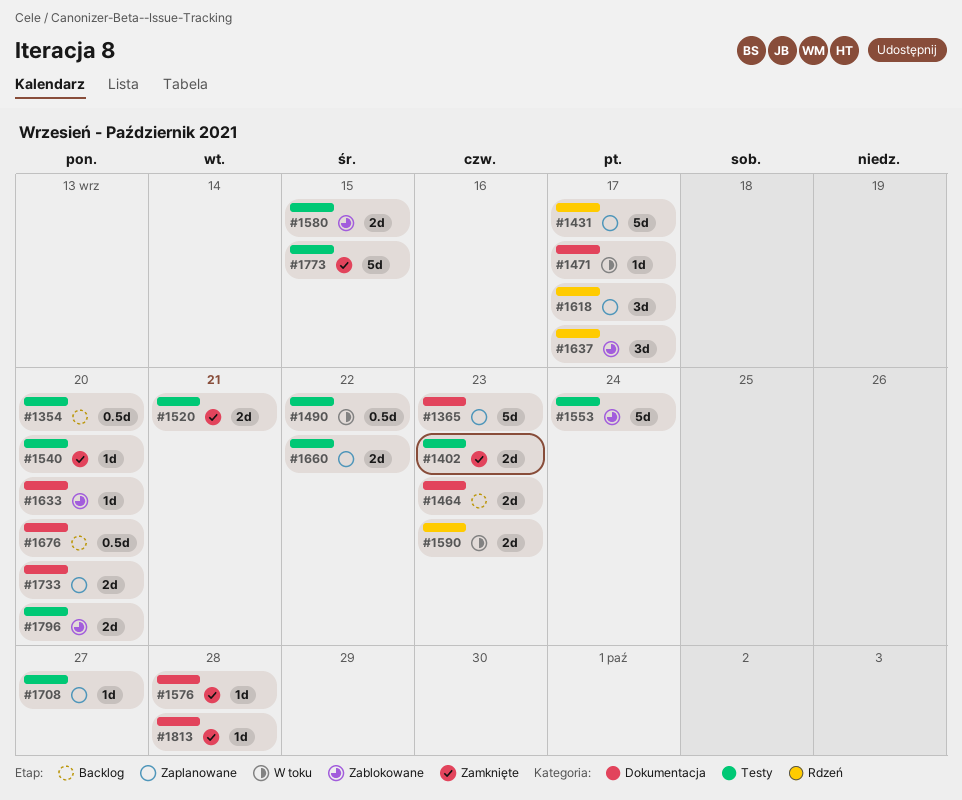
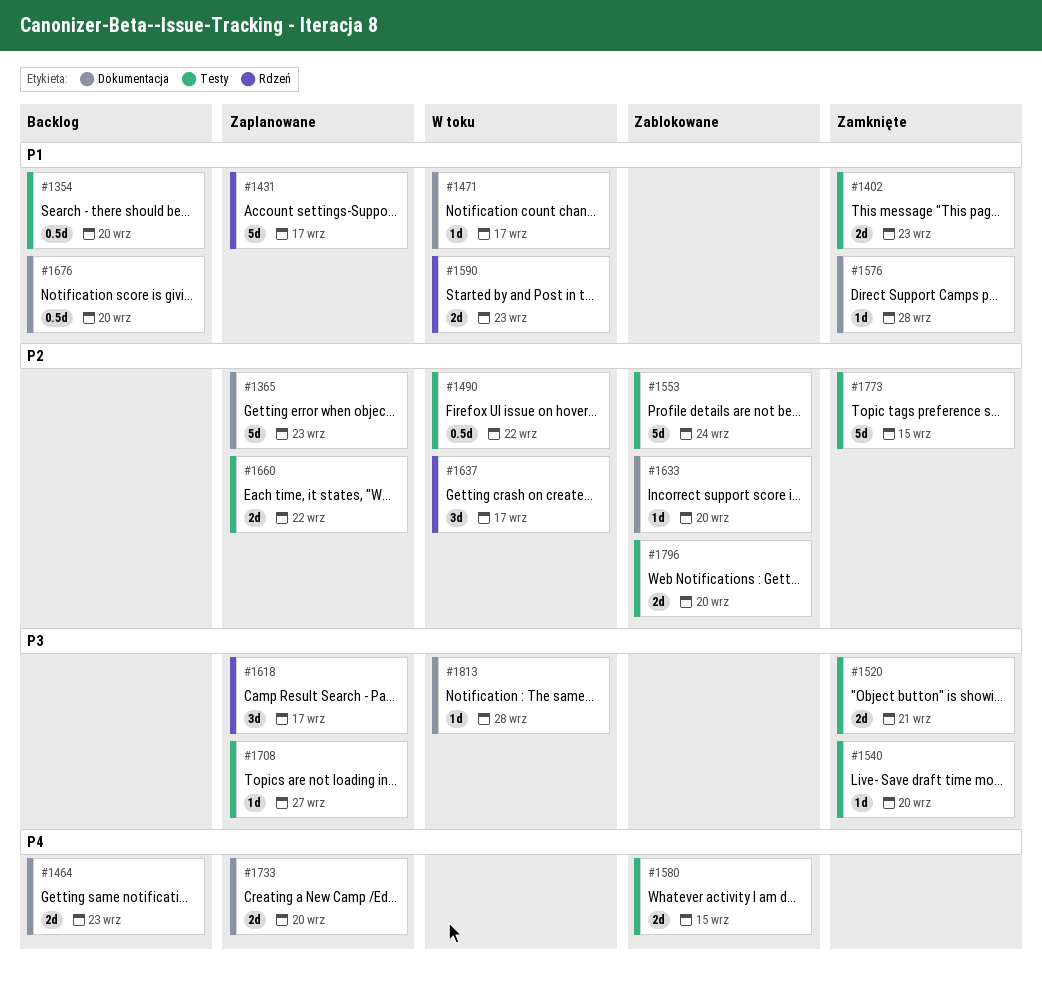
#1637, status: Zablokowane -> W toku
#1813, status: Zamknięte -> W toku

